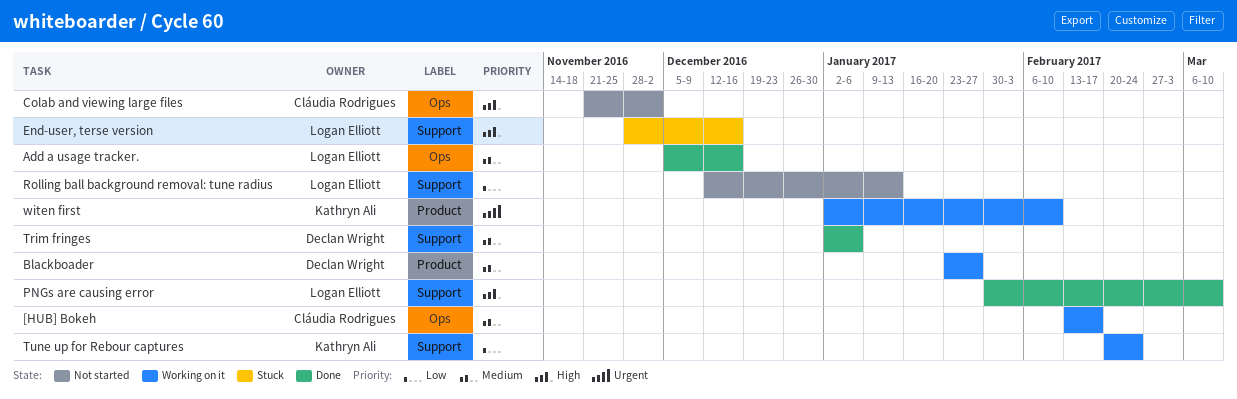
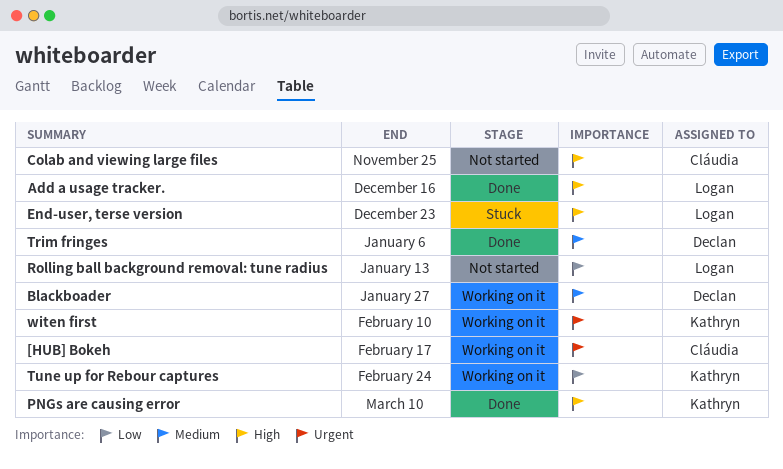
[HUB] Bokeh, priority: Medium -> Urgent
Add a usage tracker., priority: Medium -> High
Colab and viewing large files, due: Dec 2 -> Nov 25
End-user, terse version, due: Dec 16 -> Dec 23
PNGs are causing error, owner: Logan Elliott -> Kathryn Ali

